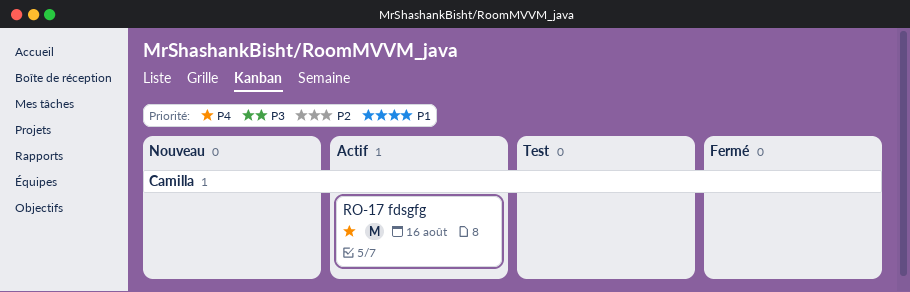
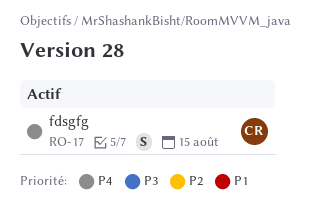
RO-17, estimate: M -> S
RO-17, due: Aug 16 -> Aug 15

